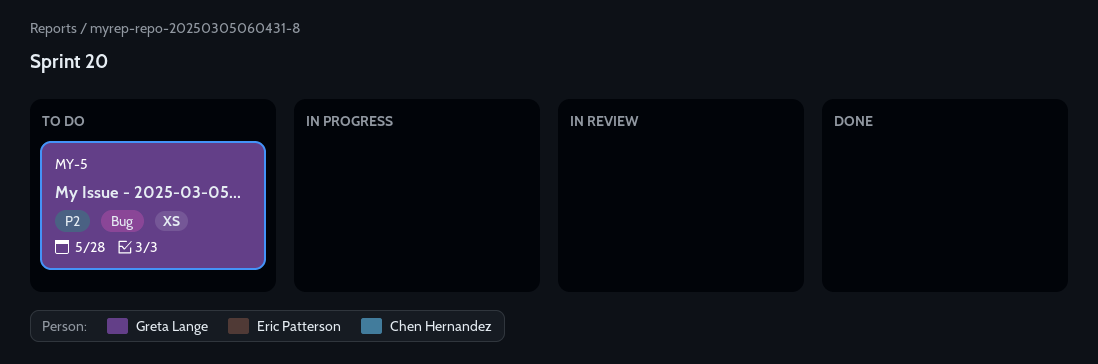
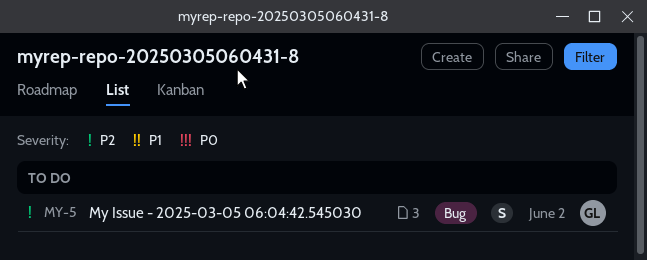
MY-5, estimate: XS -> S
MY-5, due: May 28 -> Jun 2

